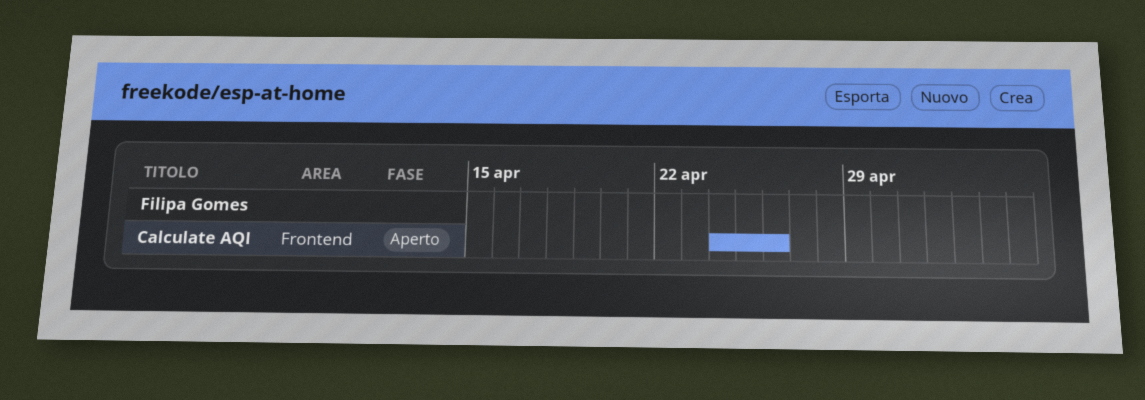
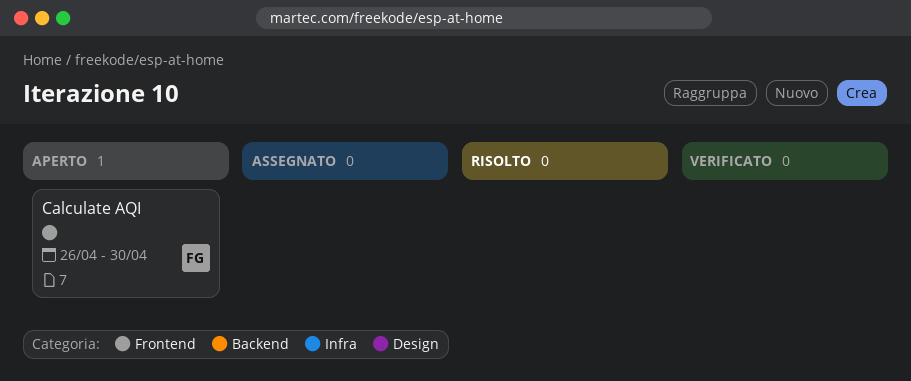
Calculate AQI, start: Apr 24 -> Apr 26
Calculate AQI, due: Apr 26 -> Apr 30

